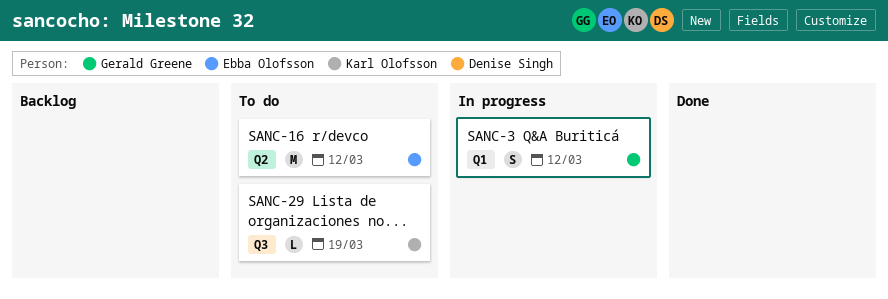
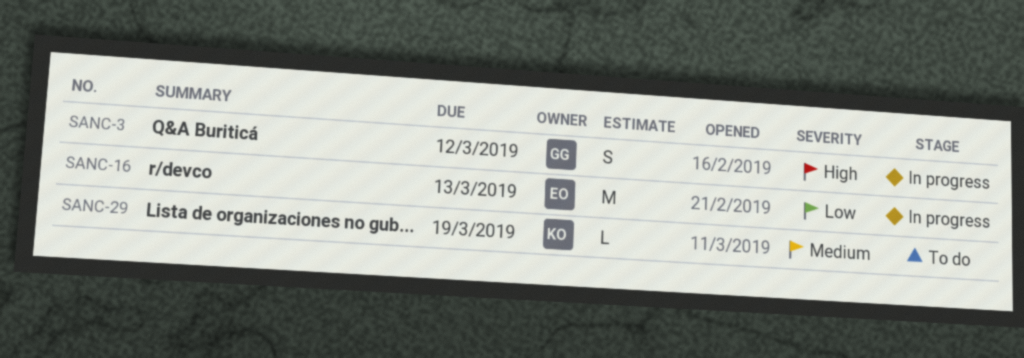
SANC-16, status: To do -> In progress
SANC-16, due: Mar 12 -> Mar 13

